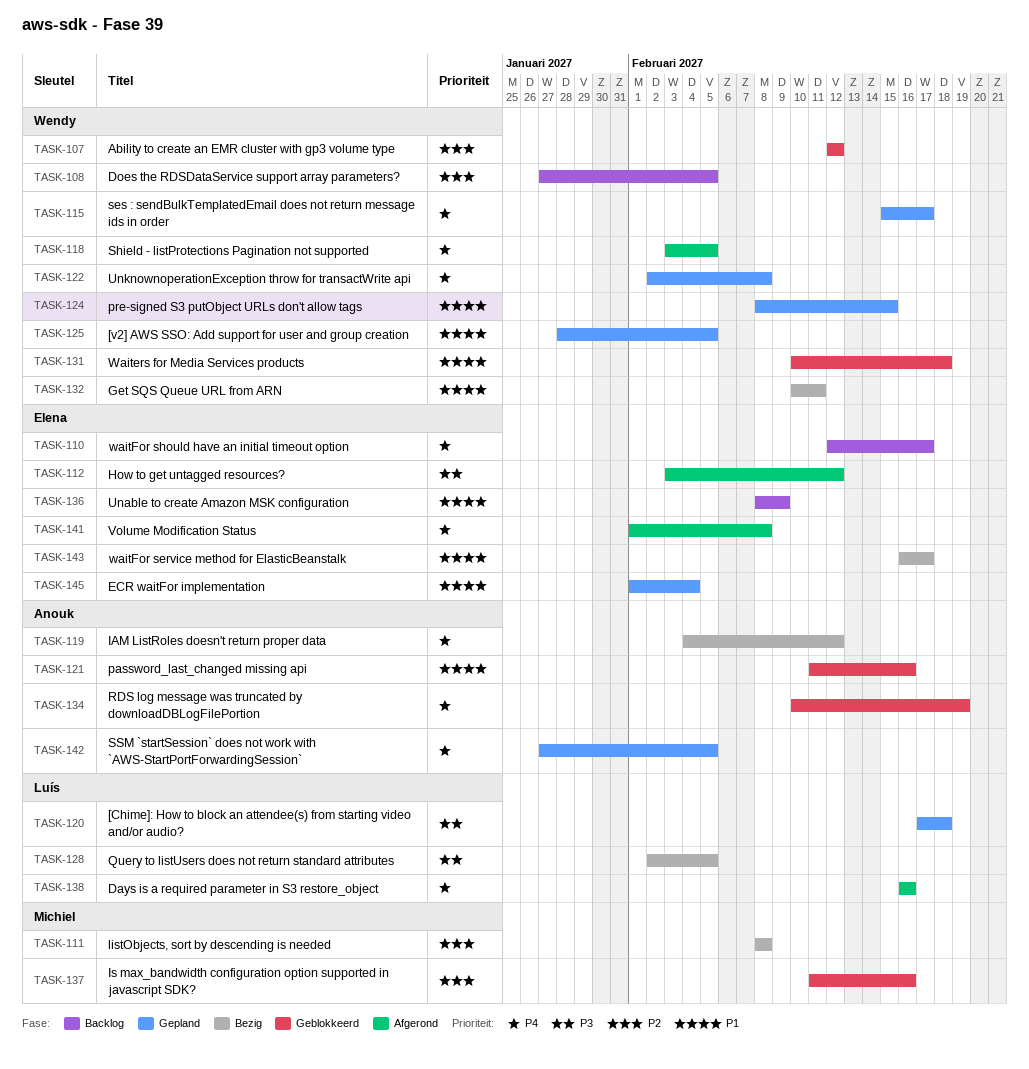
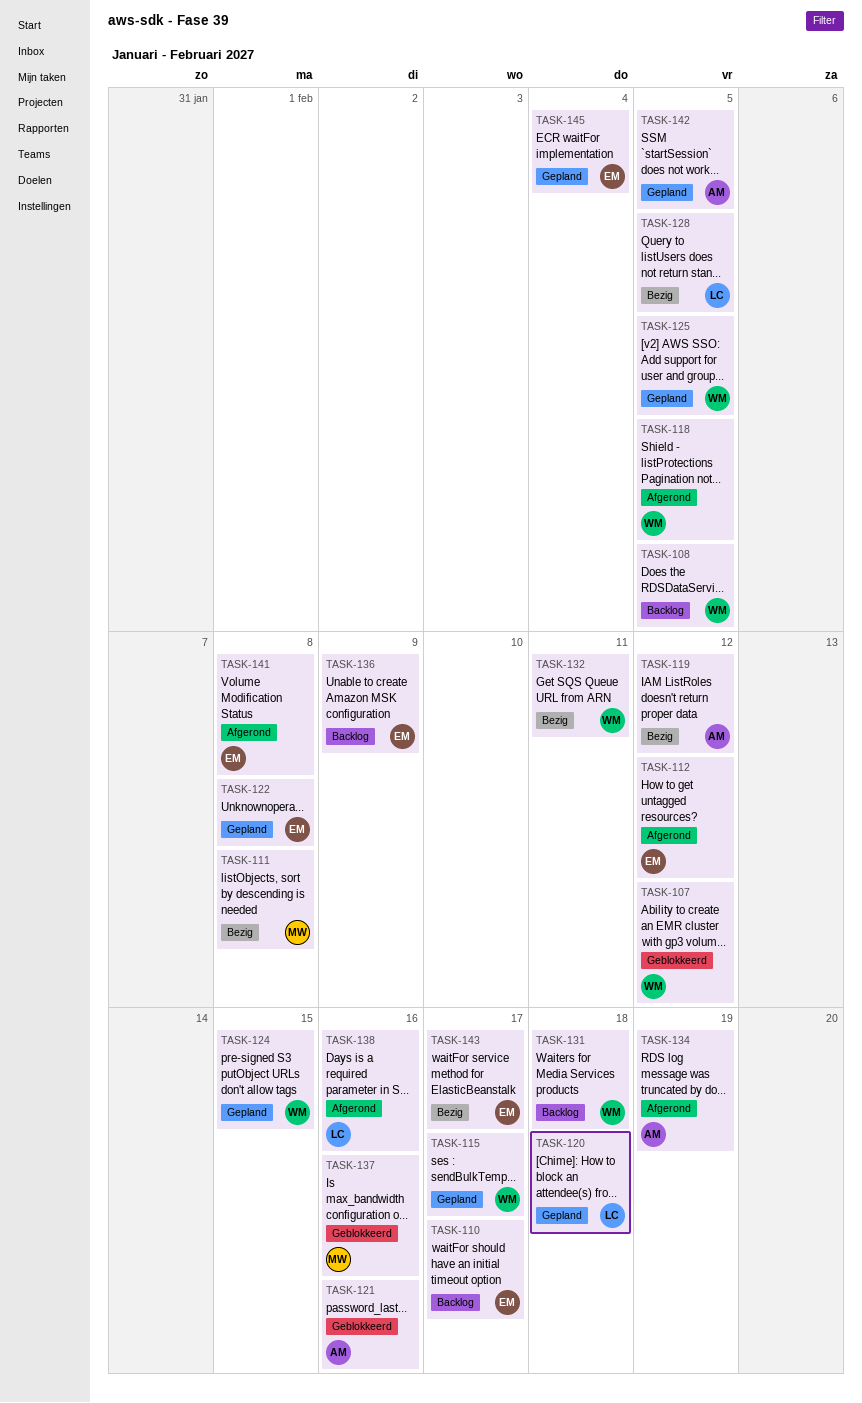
TASK-122, owner: Wendy -> Elena
TASK-131, status: Geblokkeerd -> Backlog
TASK-134, status: Geblokkeerd -> Afgerond

